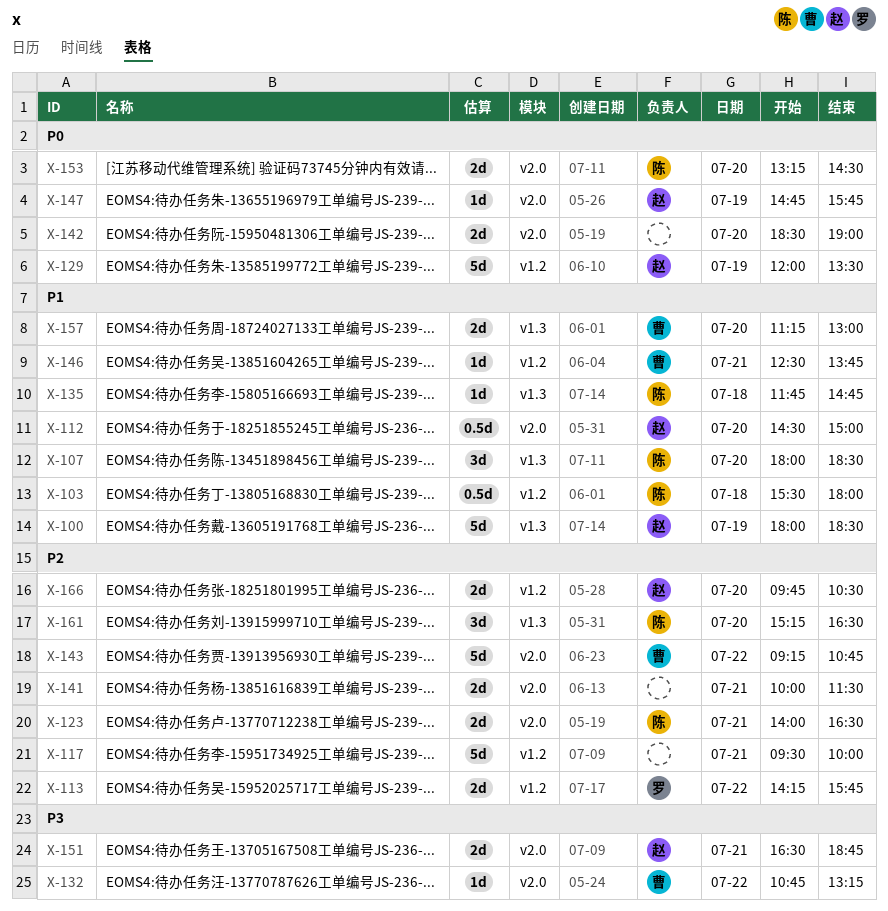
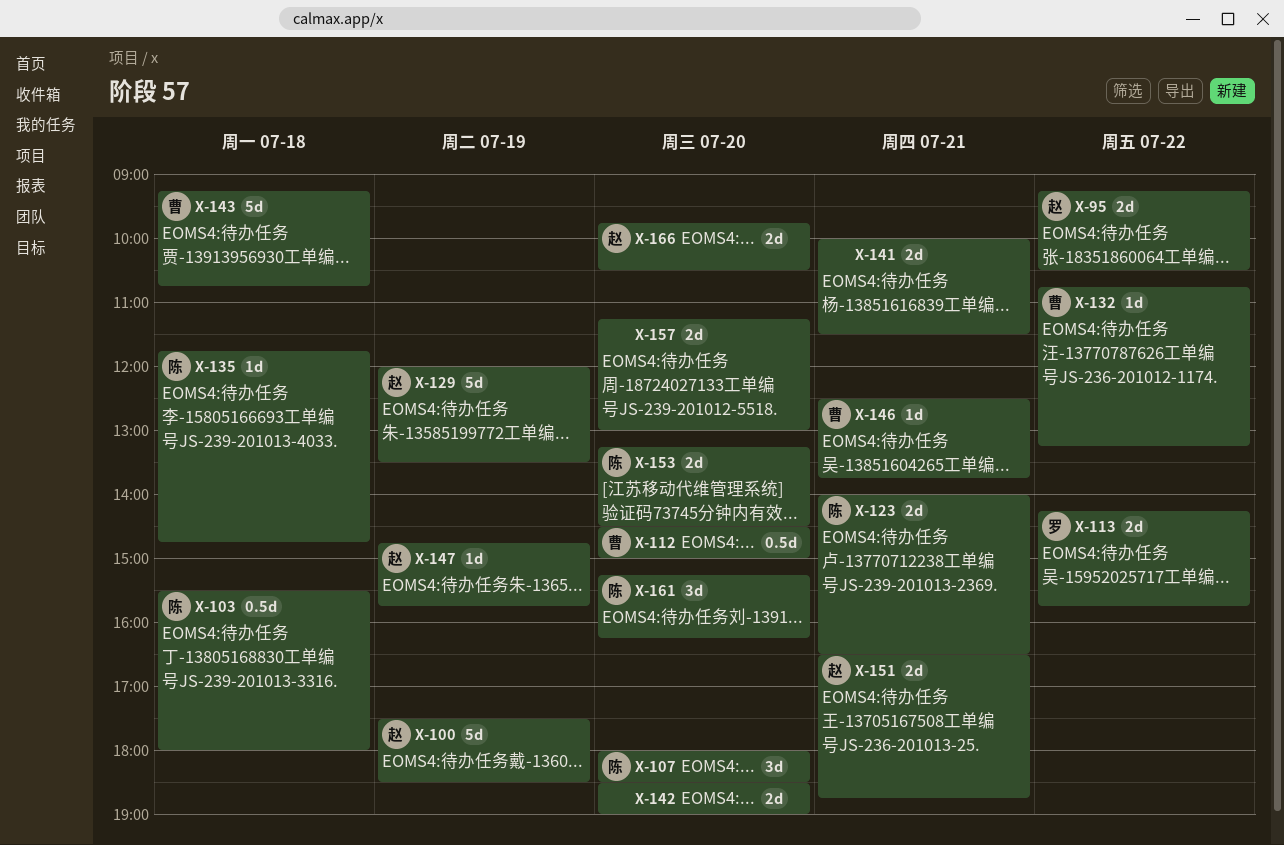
X-95: none -> present
X-100, begins: 18:00 -> 17:30
X-112, owner: 赵 -> 曹
X-117: present -> none
X-143, day: Jul 22 -> Jul 18
X-157, owner: 曹 -> none
X-161, ends: 16:30 -> 16:15

